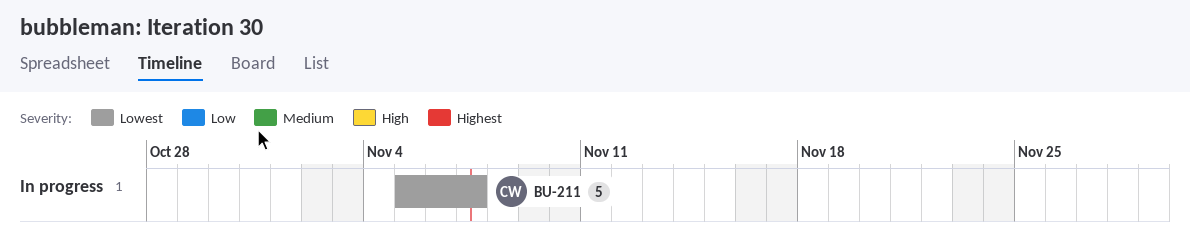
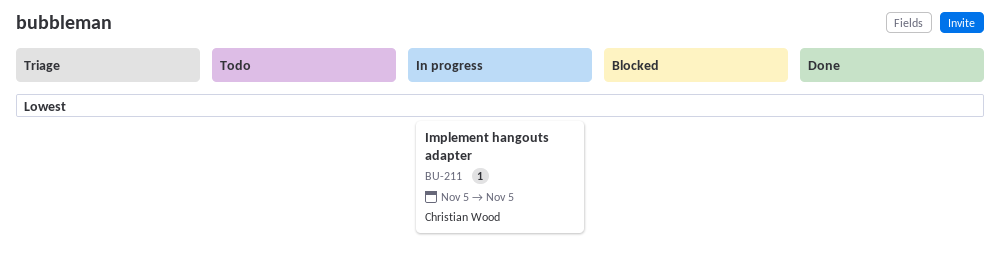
BU-211, estimate: 5 -> 1
BU-211, due: Nov 7 -> Nov 5

